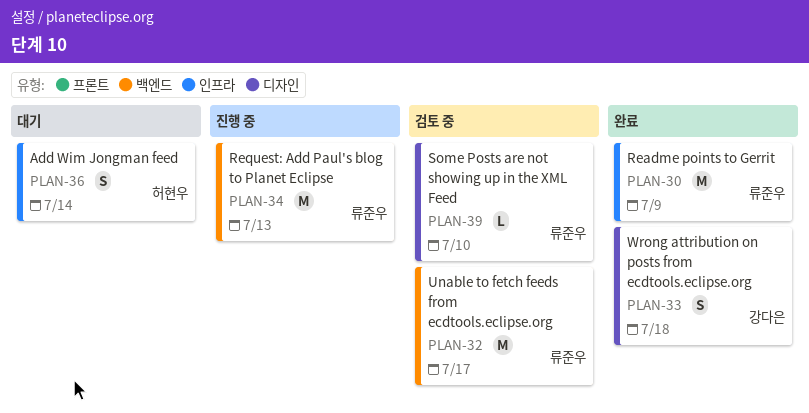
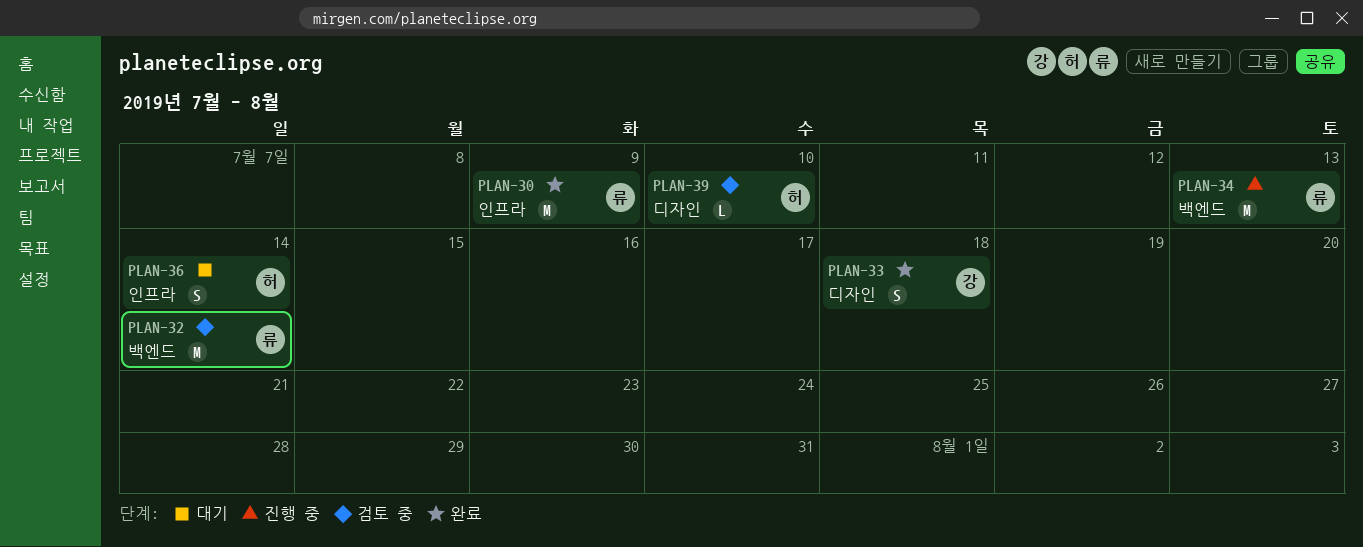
PLAN-32, due: Jul 17 -> Jul 14
PLAN-39, owner: 류준우 -> 허현우

